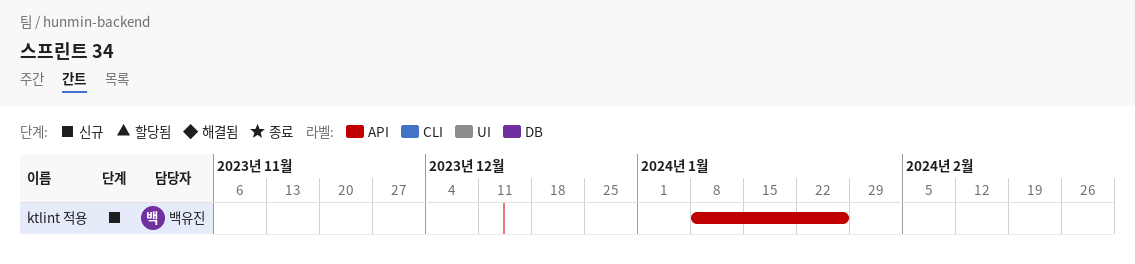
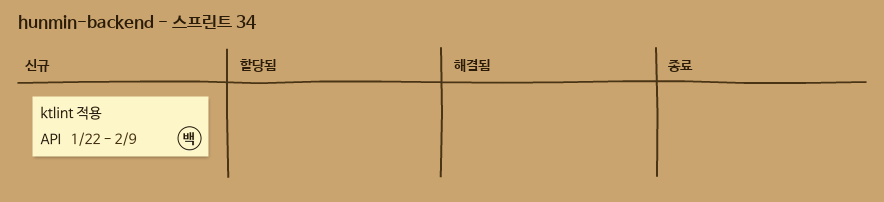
ktlint 적용, start: Jan 8 -> Jan 22
ktlint 적용, due: Jan 26 -> Feb 9

